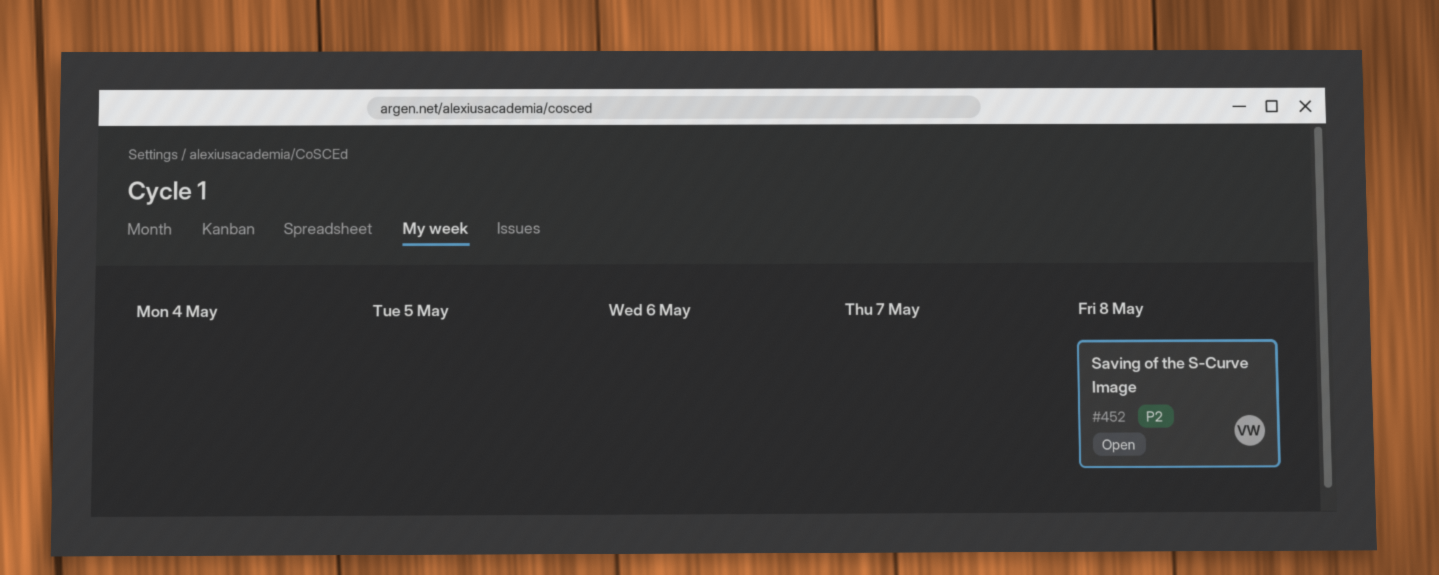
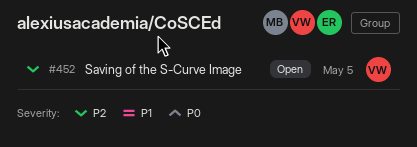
#452, due: May 8 -> May 5

